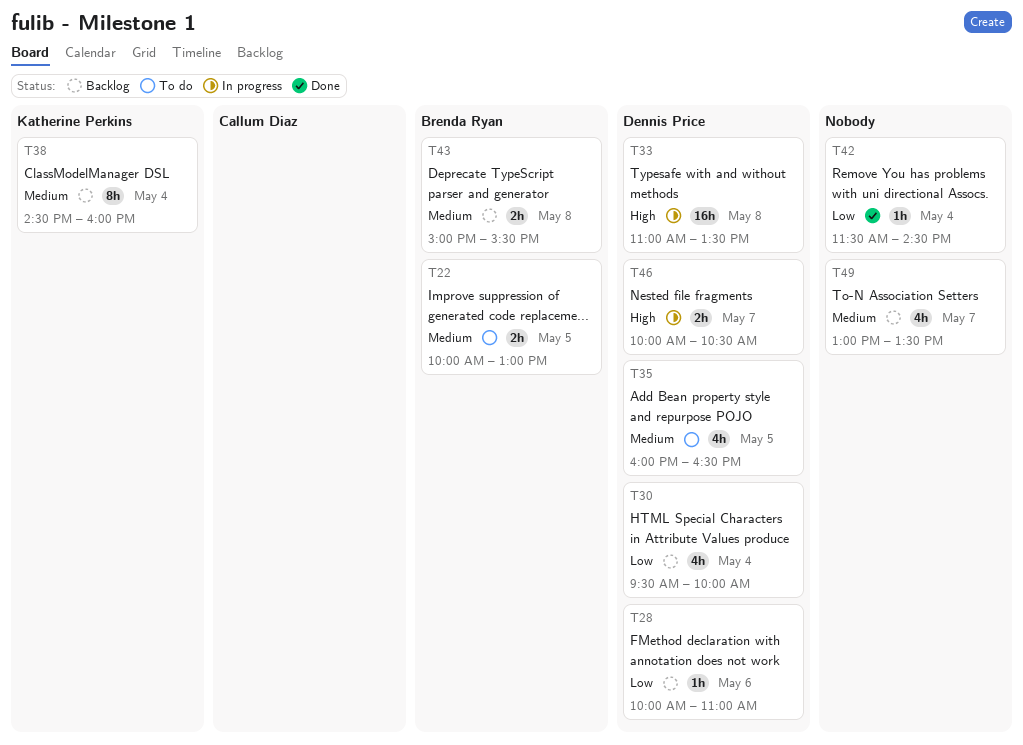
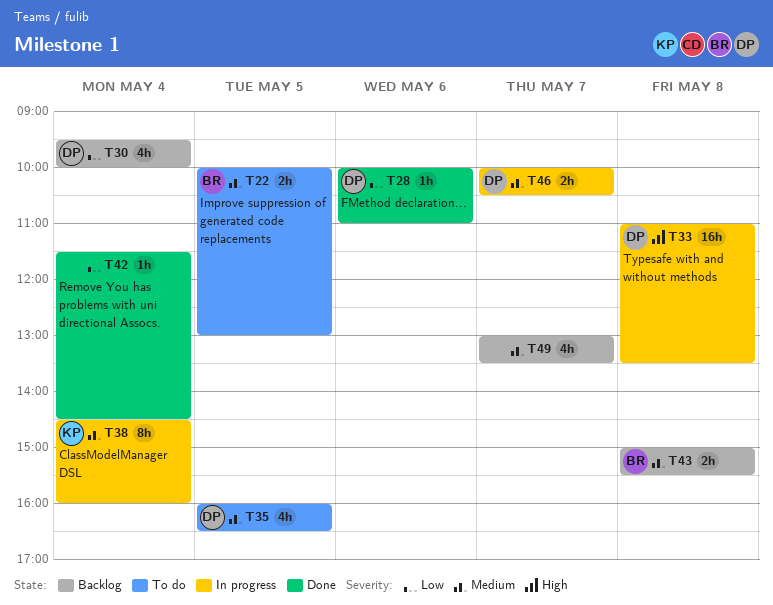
T28, status: Backlog -> Done
T38, status: Backlog -> In progress
T46, priority: High -> Medium

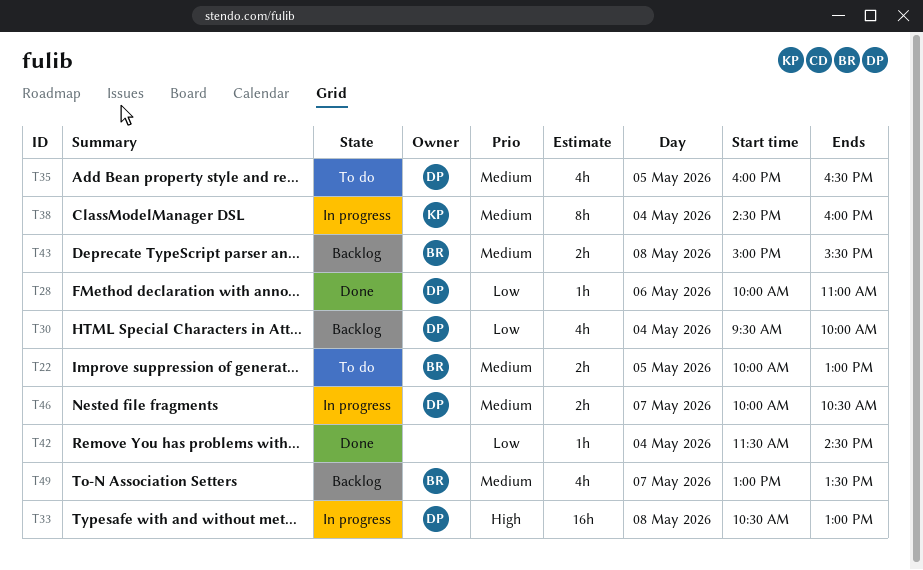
T33, begins: 11:00 -> 10:30
T33, ends: 13:30 -> 13:00
T49, owner: none -> BR

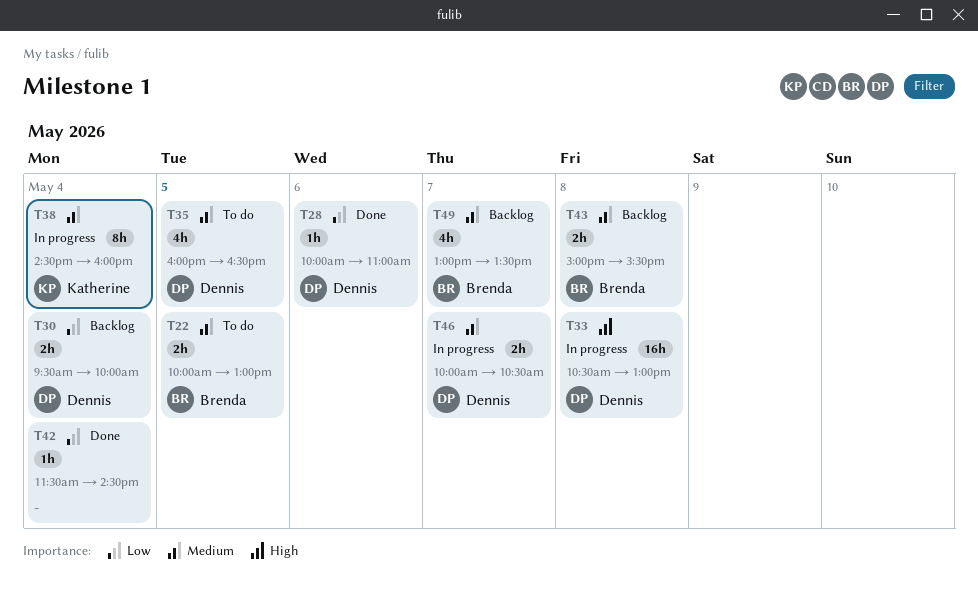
T30, estimate: 4h -> 2h

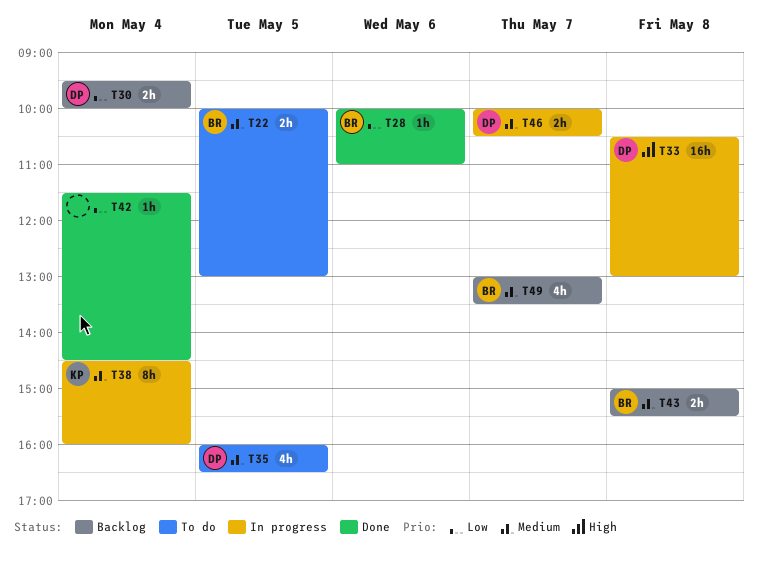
T28, owner: Dennis -> Brenda

